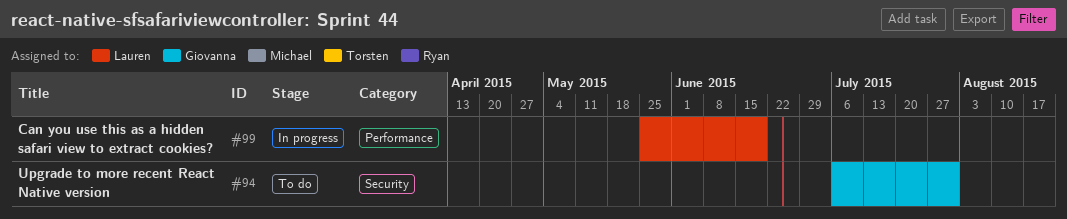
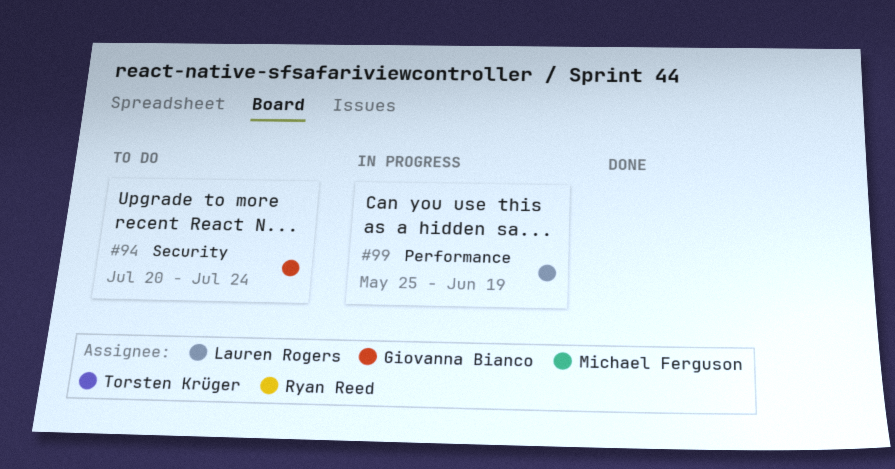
#94, start: Jul 6 -> Jul 20
#94, due: Jul 31 -> Jul 24

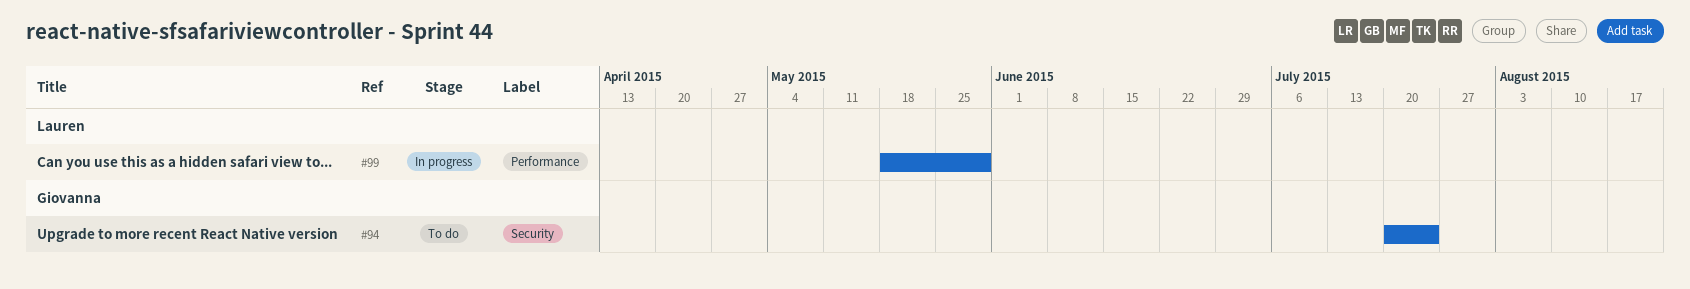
#99, start: May 25 -> May 18
#99, due: Jun 19 -> May 29

